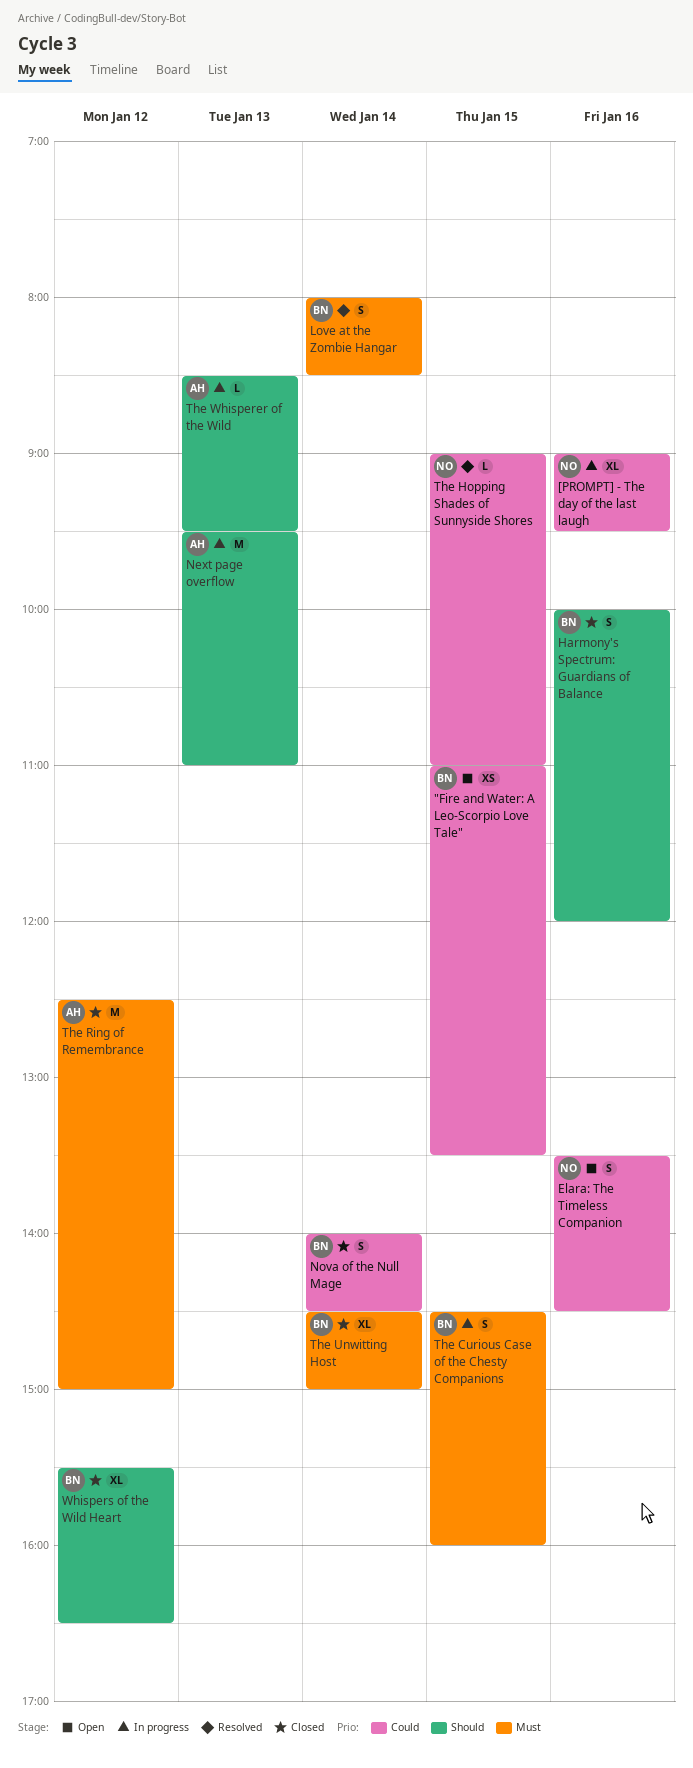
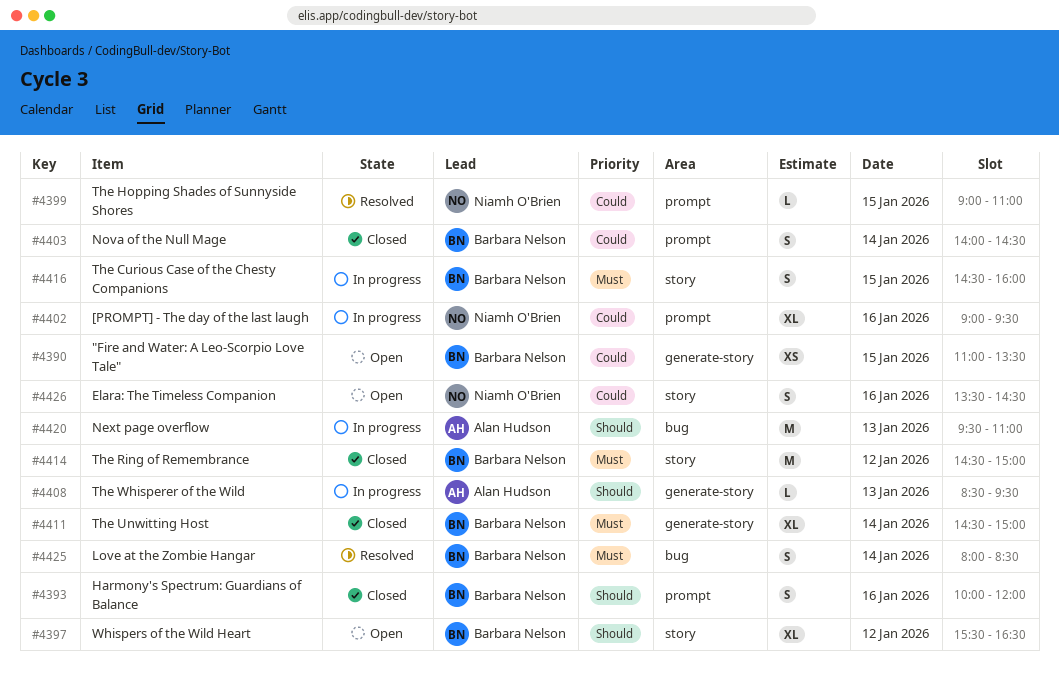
The Ring of Remembrance, owner: Alan Hudson -> Barbara Nelson
The Ring of Remembrance, begins: 12:30 -> 14:30
Whispers of the Wild Heart, status: Closed -> Open

